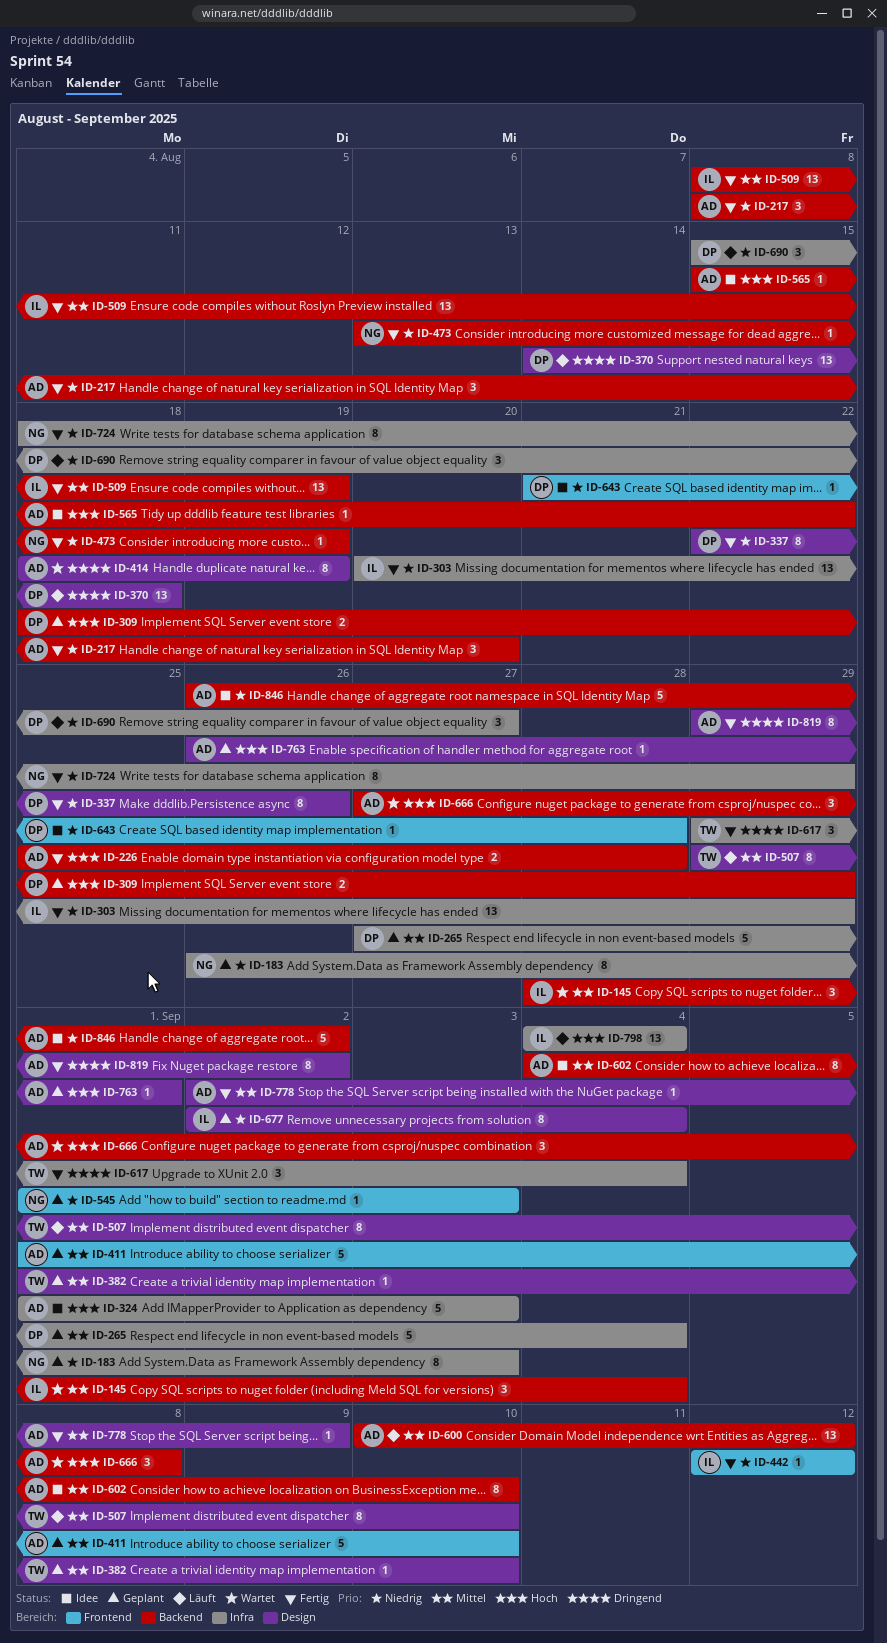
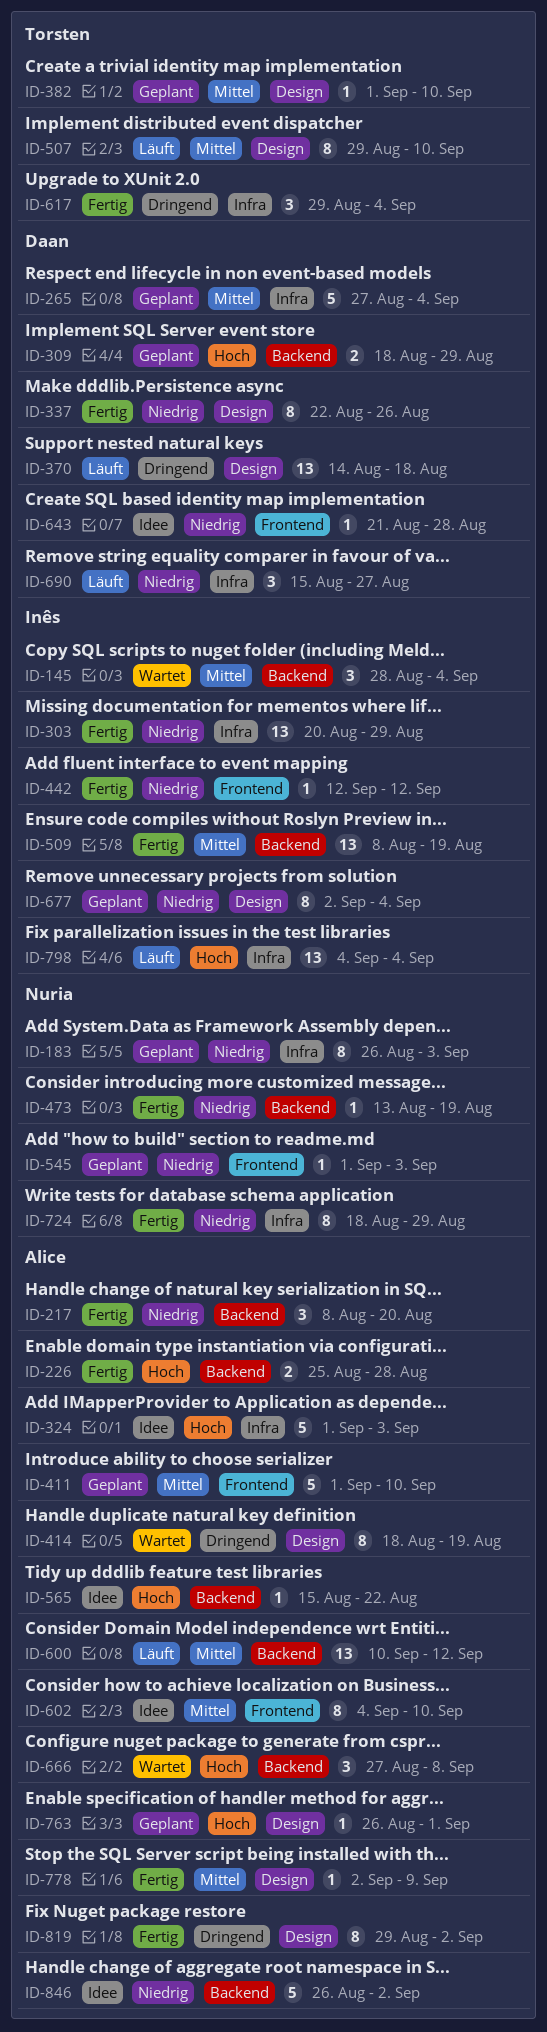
ID-602, label: Backend -> Frontend

